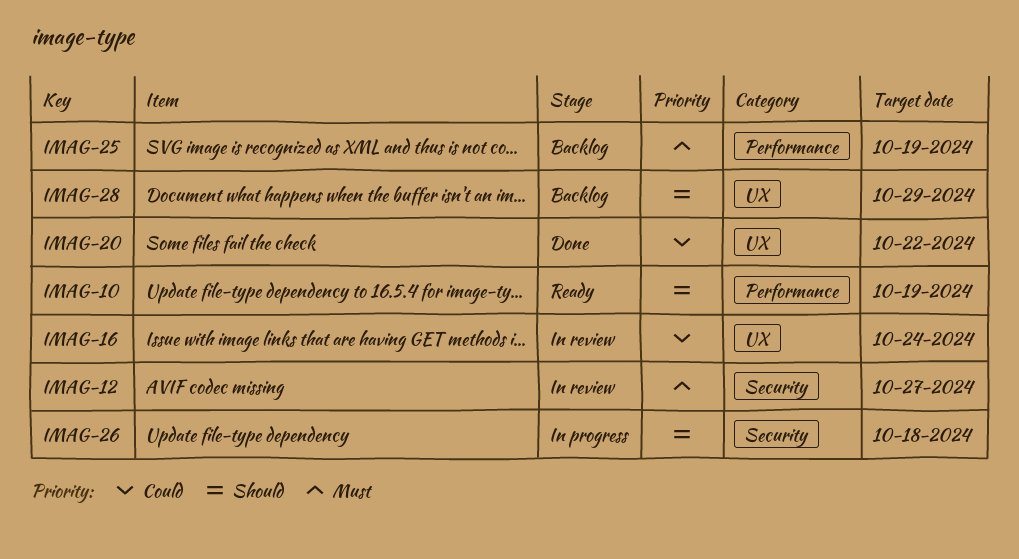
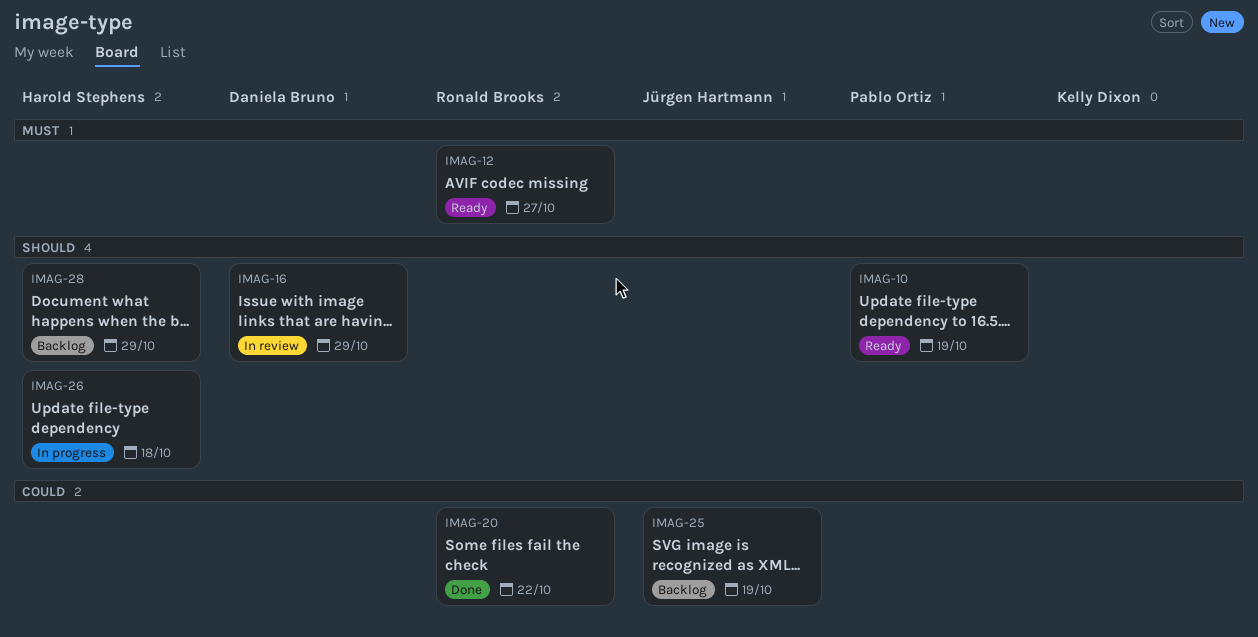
IMAG-12, status: In review -> Ready
IMAG-16, priority: Could -> Should
IMAG-16, due: Oct 24 -> Oct 29
IMAG-25, priority: Must -> Could

